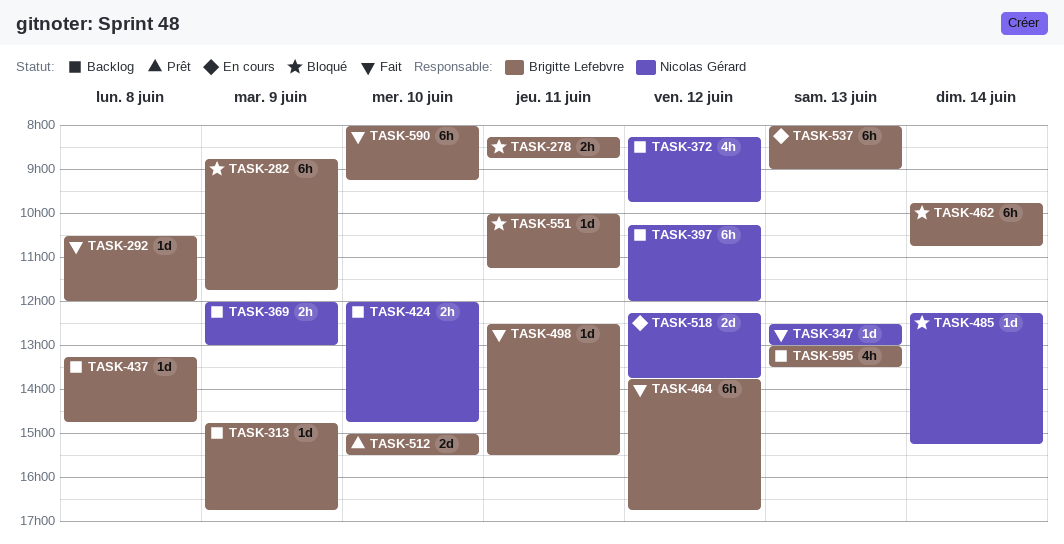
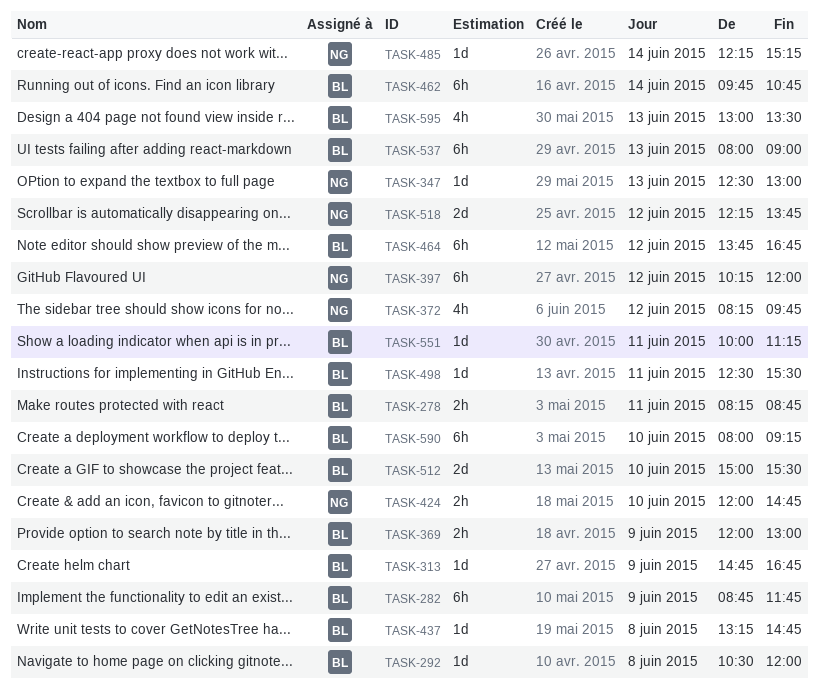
TASK-369, owner: Nicolas Gérard -> Brigitte Lefebvre

